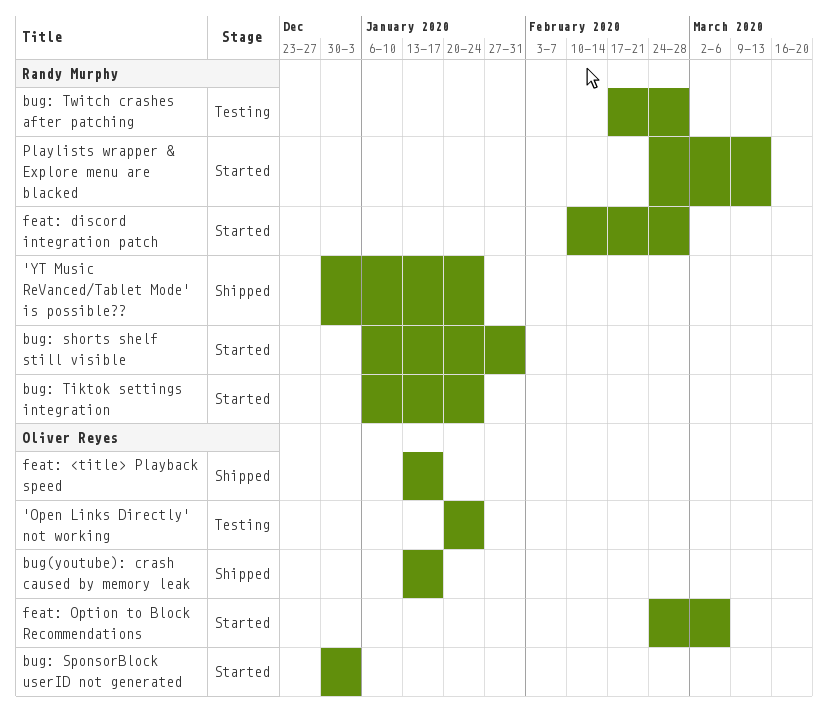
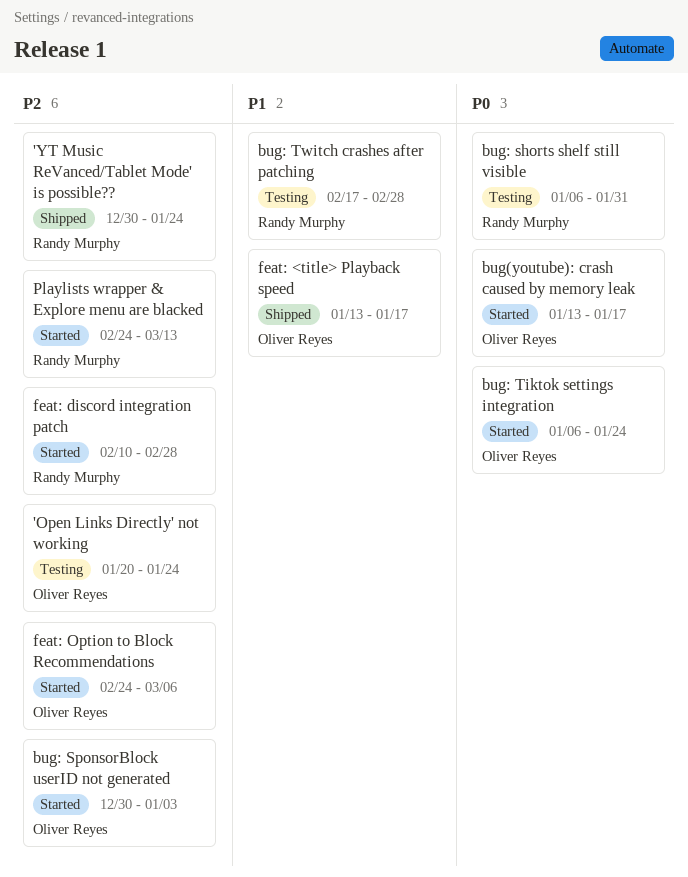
bug(youtube): crash caused by memory leak, status: Shipped -> Started
bug: shorts shelf still visible, status: Started -> Testing
bug: Tiktok settings integration, owner: Randy Murphy -> Oliver Reyes

